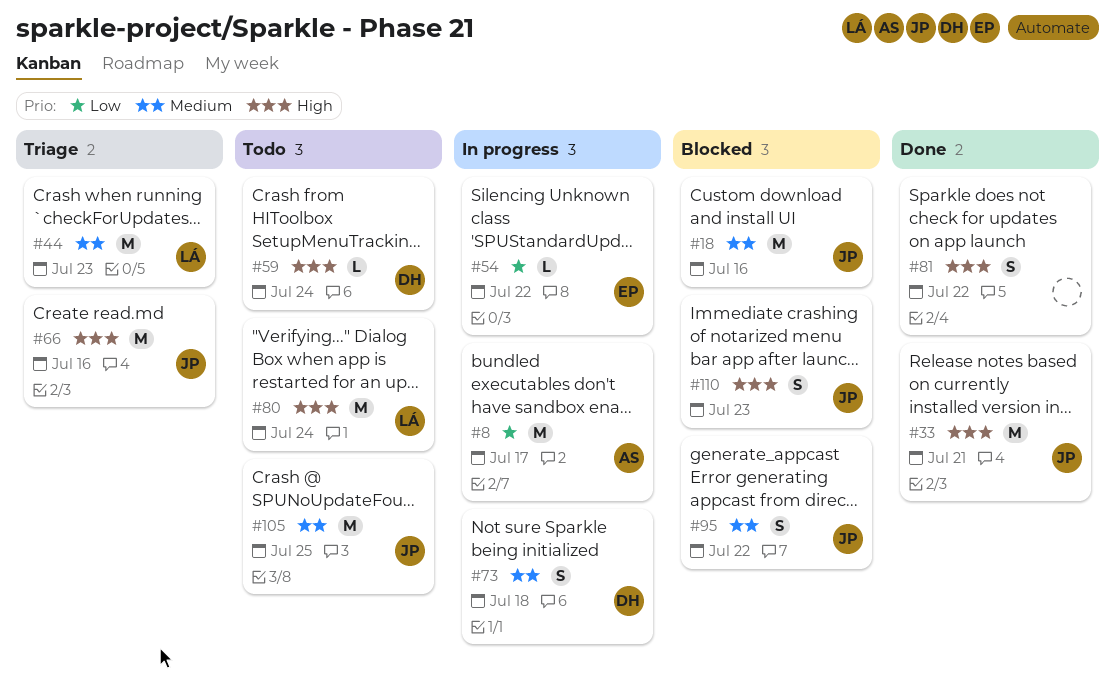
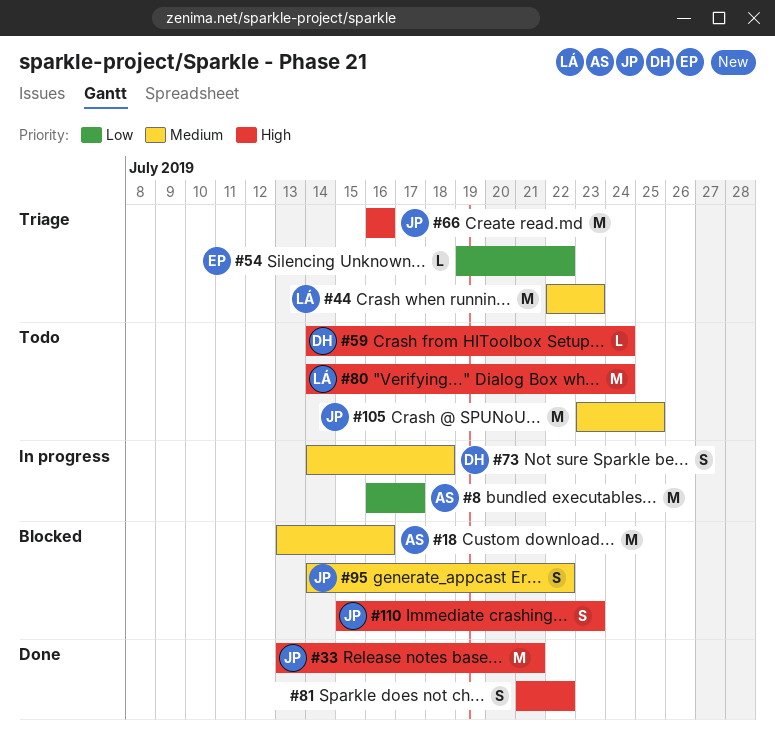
#18, owner: JP -> AS
#54, status: In progress -> Triage

